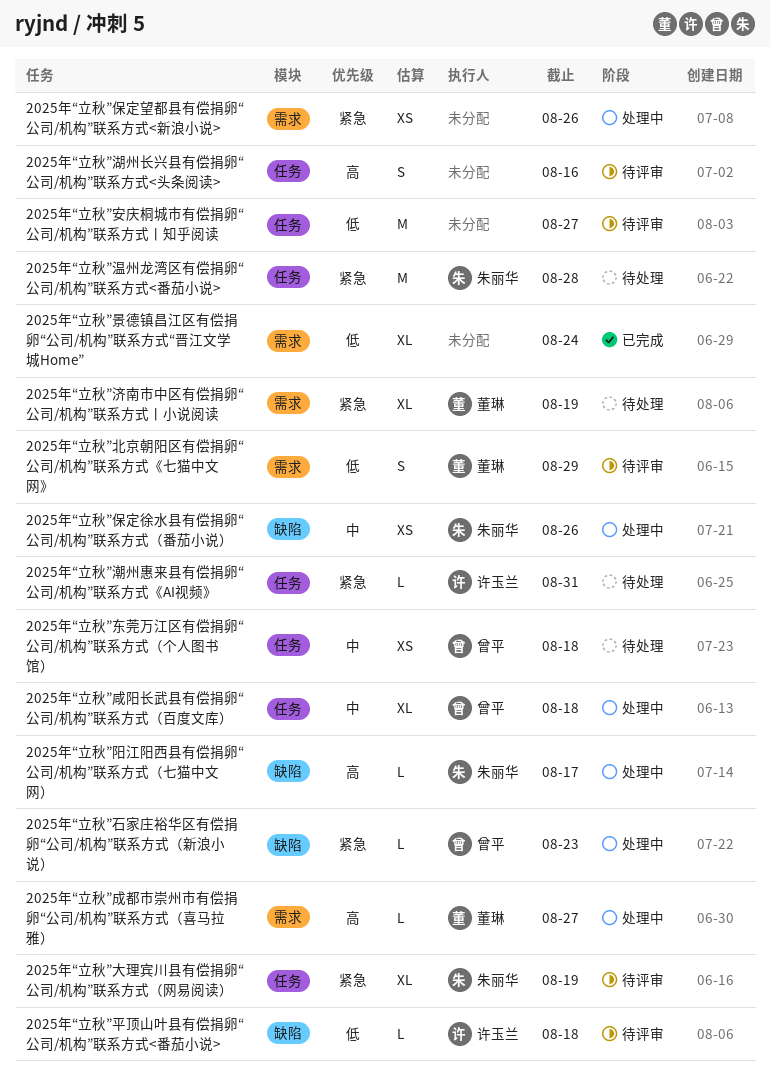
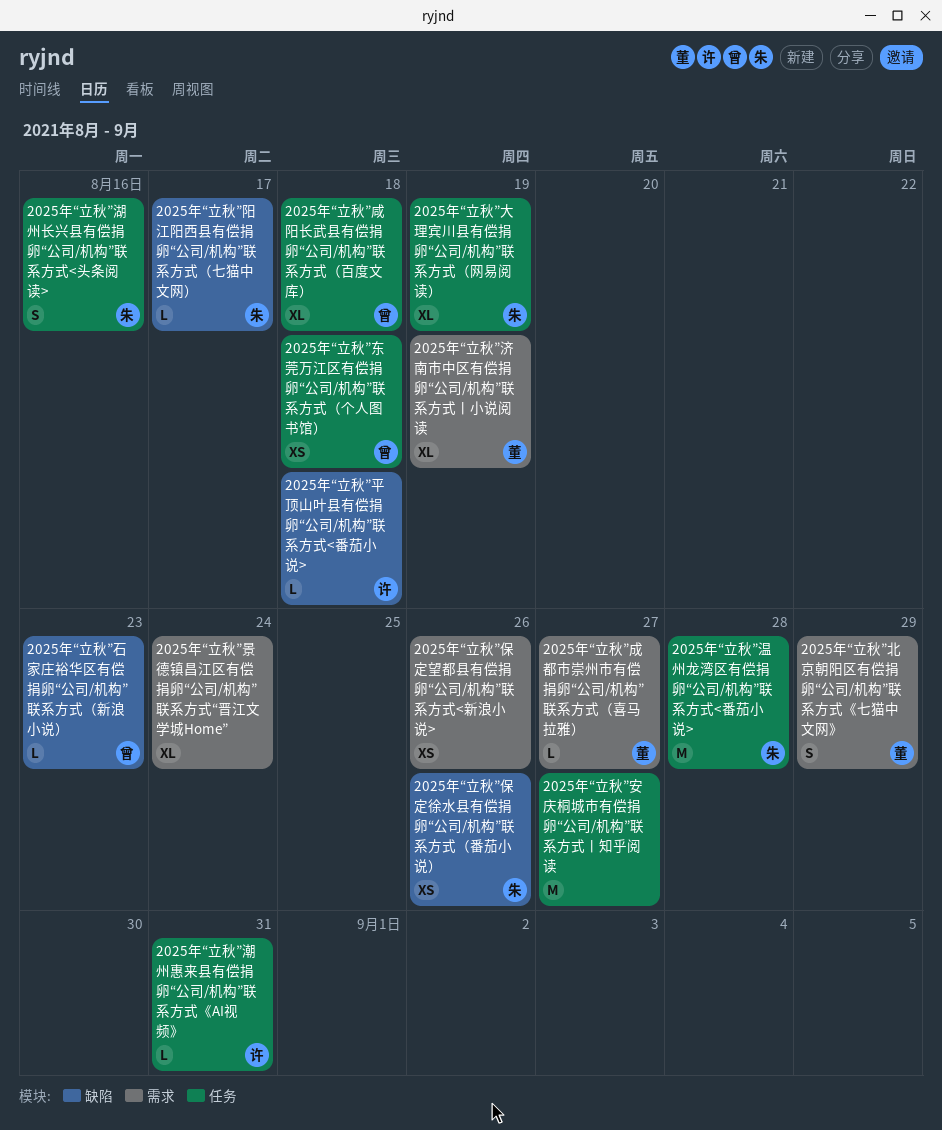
2025年“立秋”湖州长兴县有偿捐卵“公司/机构”联系方式<头条阅读>, owner: none -> 朱丽华

